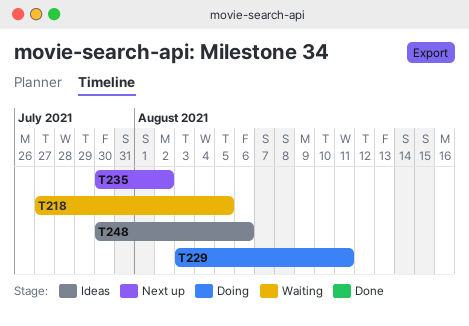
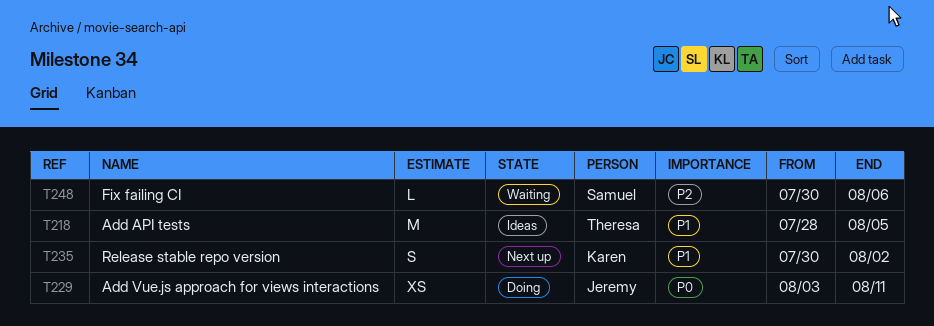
T218, status: Waiting -> Ideas
T218, start: Jul 27 -> Jul 28
T248, status: Ideas -> Waiting

